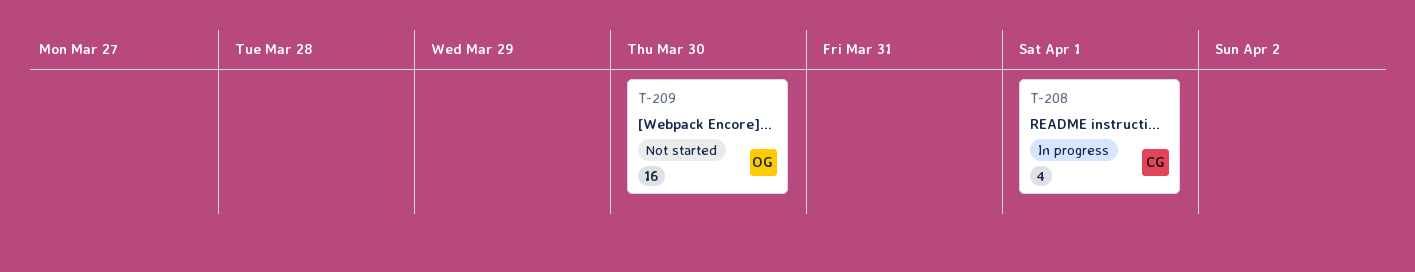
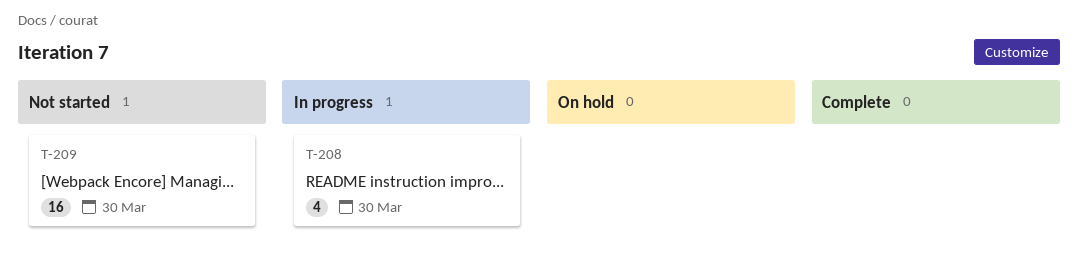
T-208, due: Apr 1 -> Mar 30

